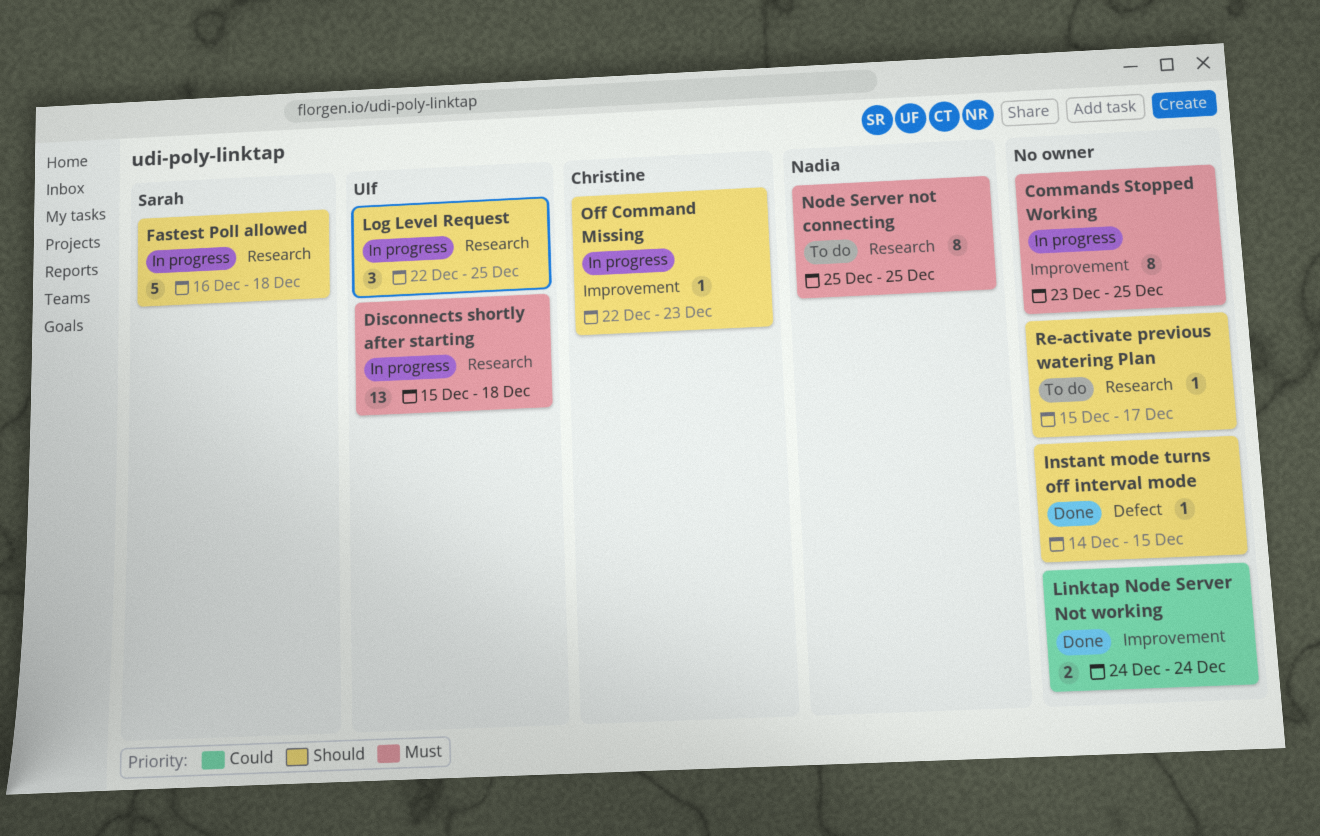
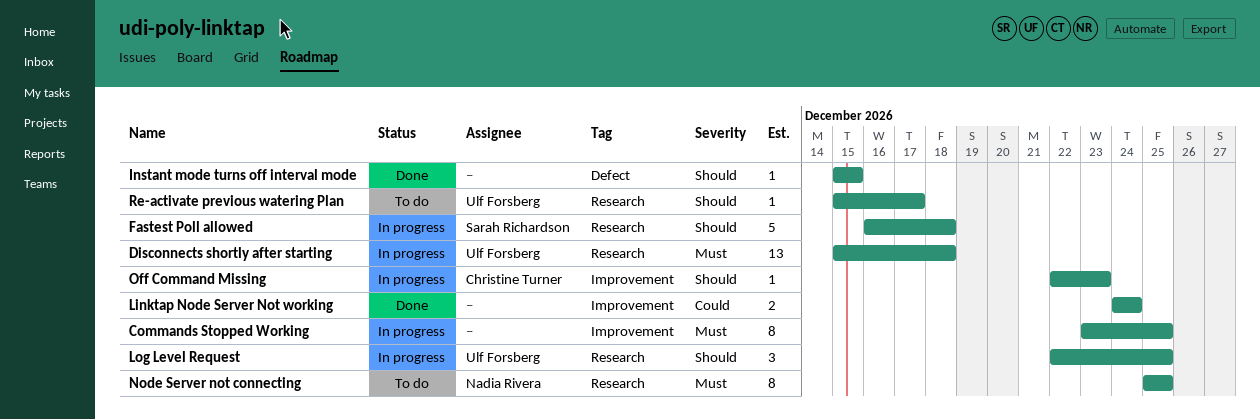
Instant mode turns off interval mode, start: Dec 14 -> Dec 15
Re-activate previous watering Plan, owner: none -> Ulf Forsberg

